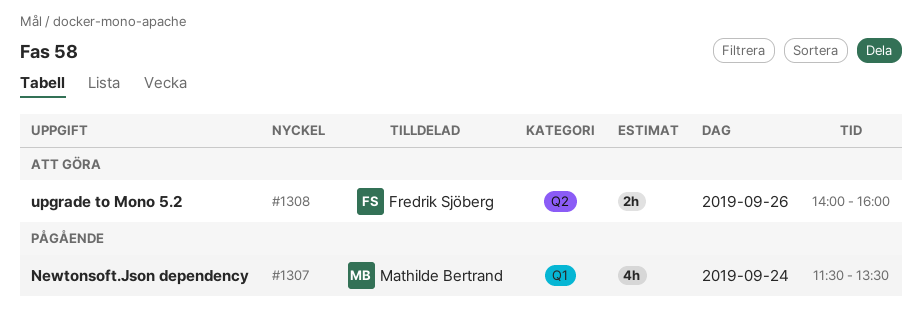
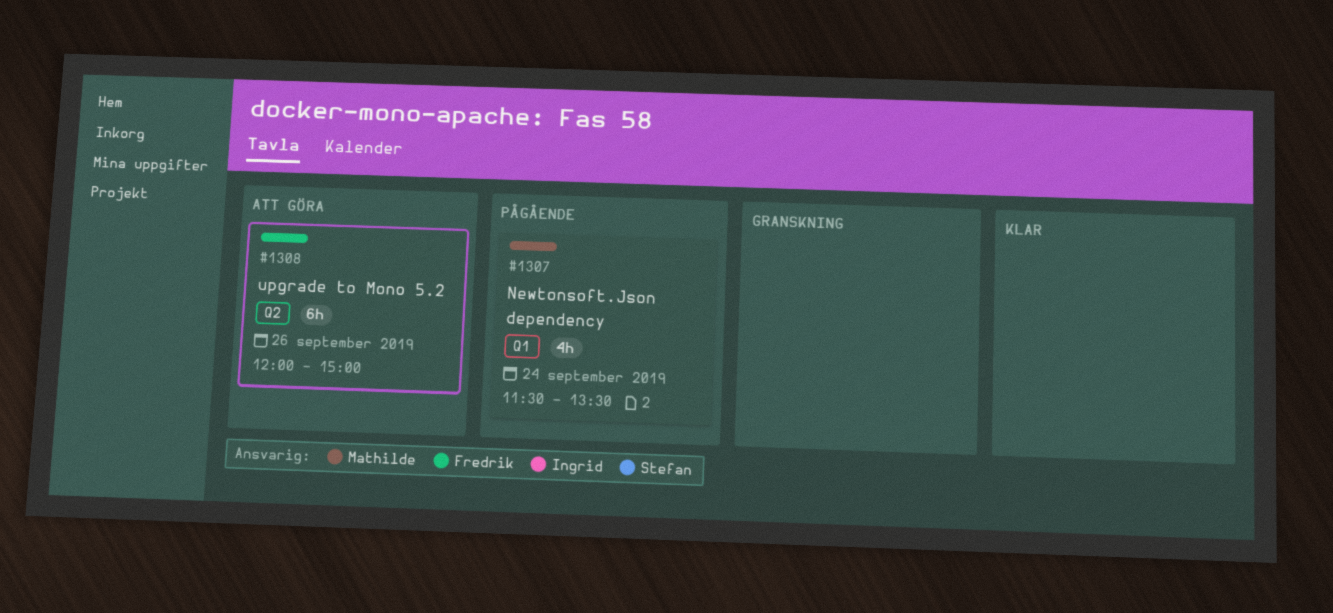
#1308, estimate: 2h -> 6h
#1308, begins: 14:00 -> 12:00
#1308, ends: 16:00 -> 15:00

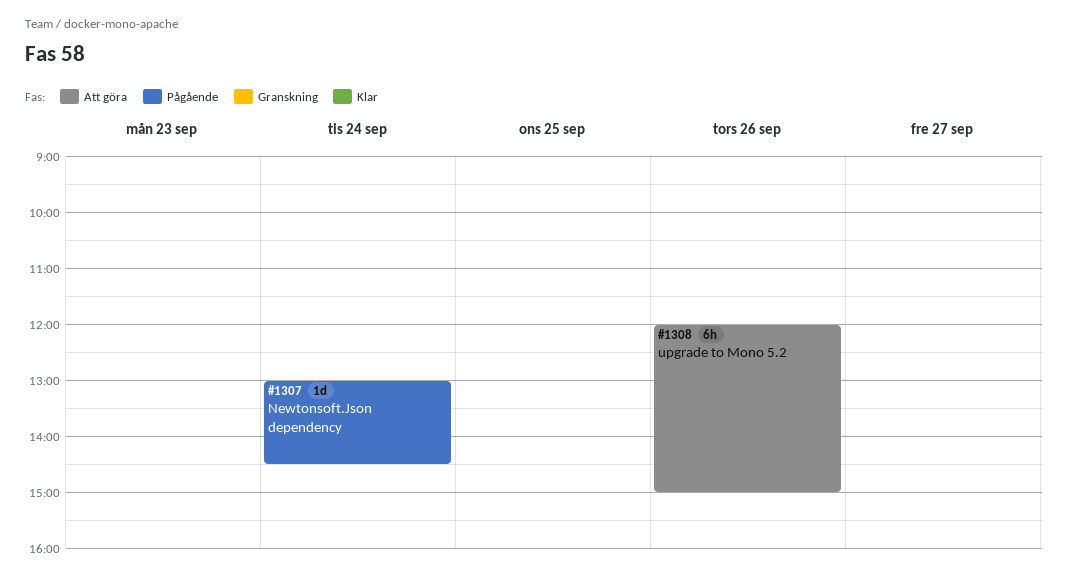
#1307, estimate: 4h -> 1d
#1307, begins: 11:30 -> 13:00
#1307, ends: 13:30 -> 14:30

